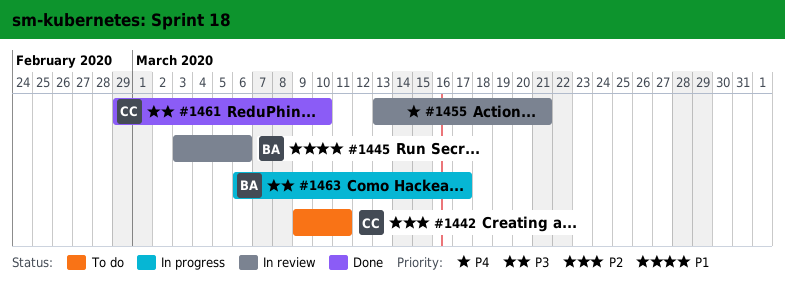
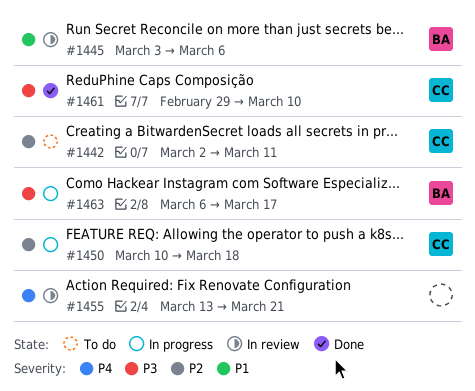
#1442, start: Mar 9 -> Mar 2
#1450: none -> present

